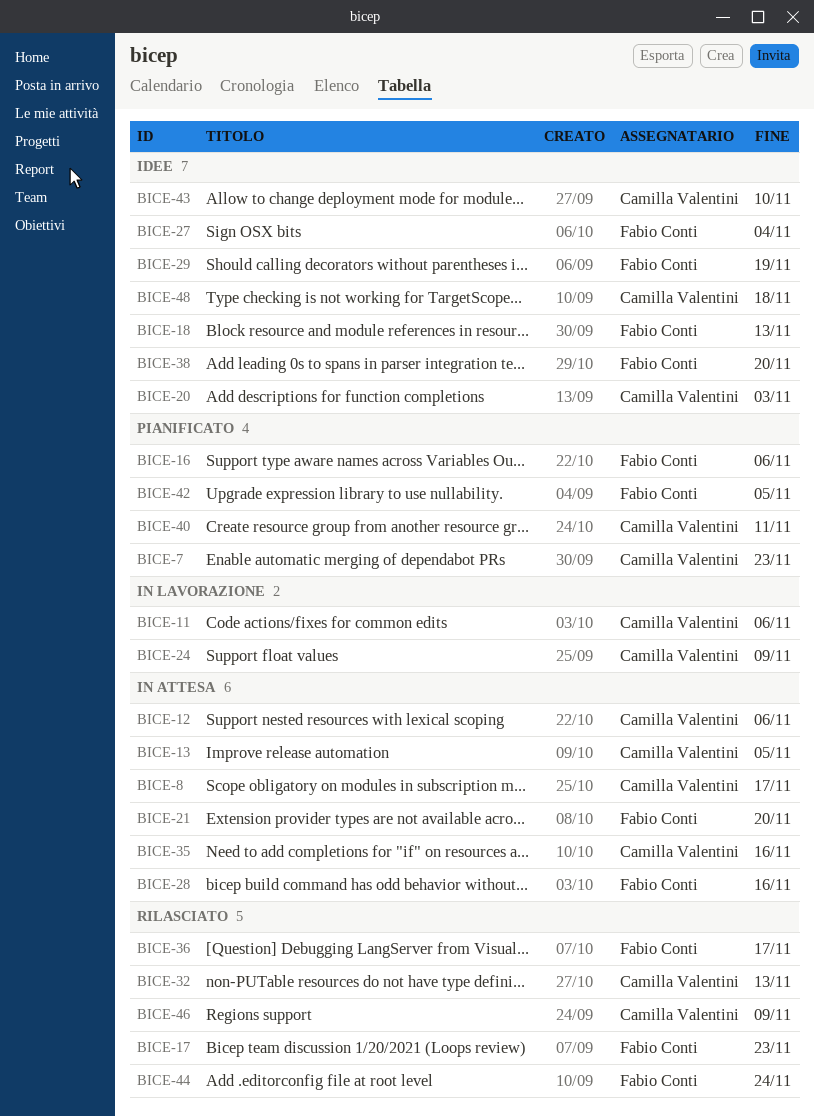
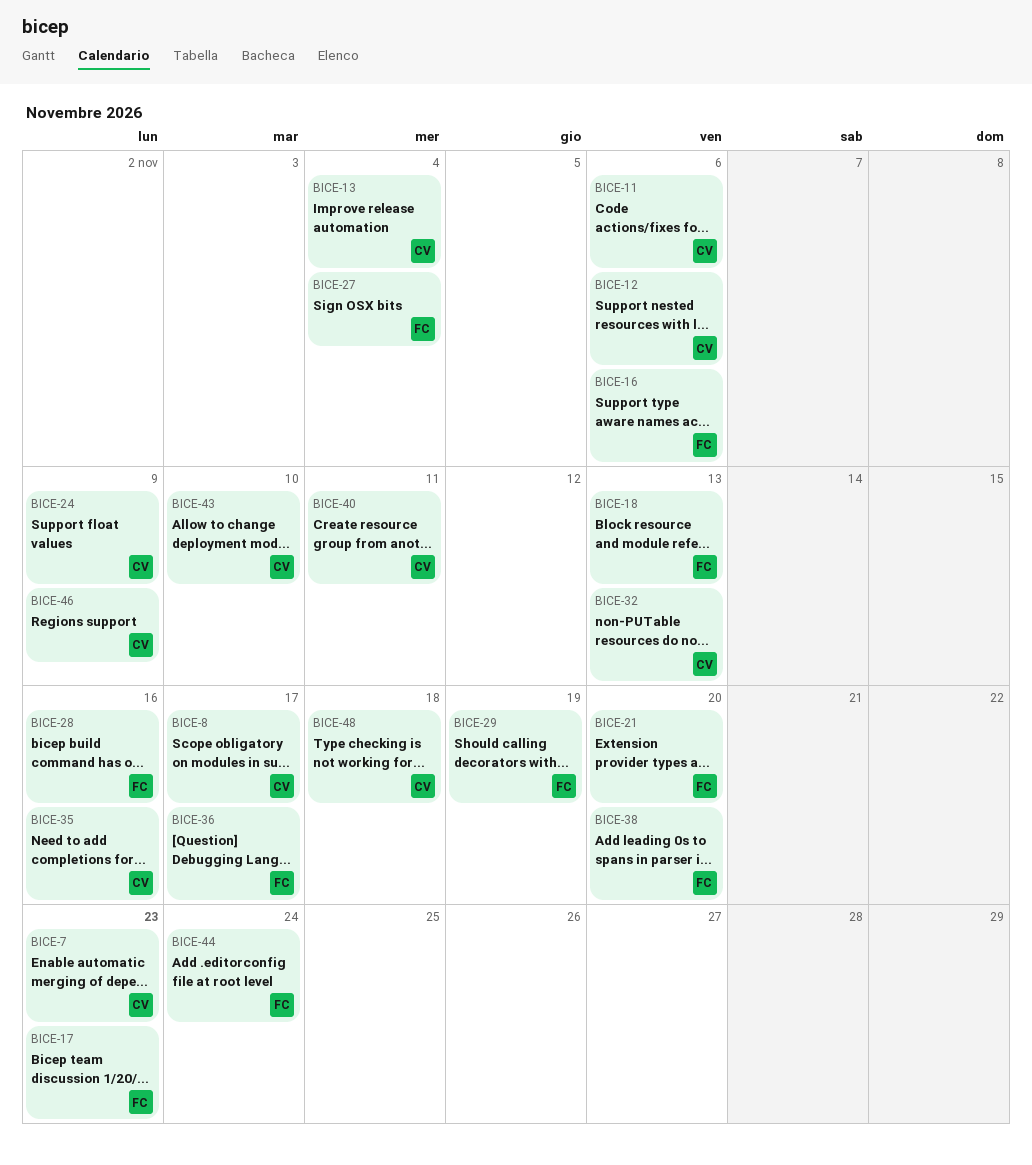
BICE-13, due: Nov 5 -> Nov 4
BICE-20: present -> none
BICE-42: present -> none

